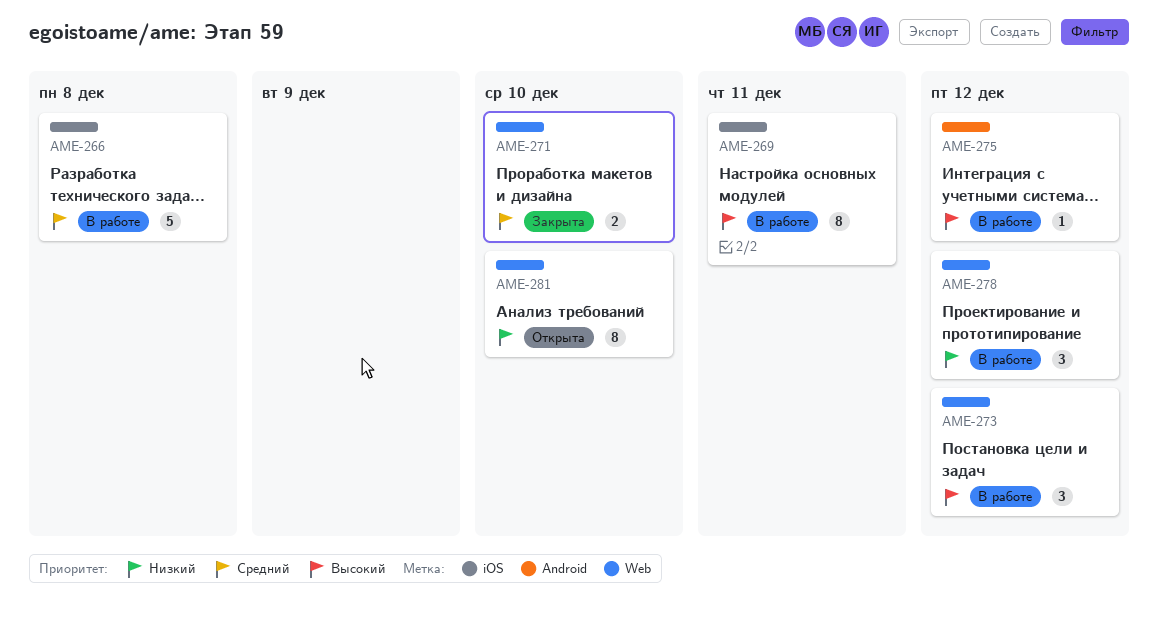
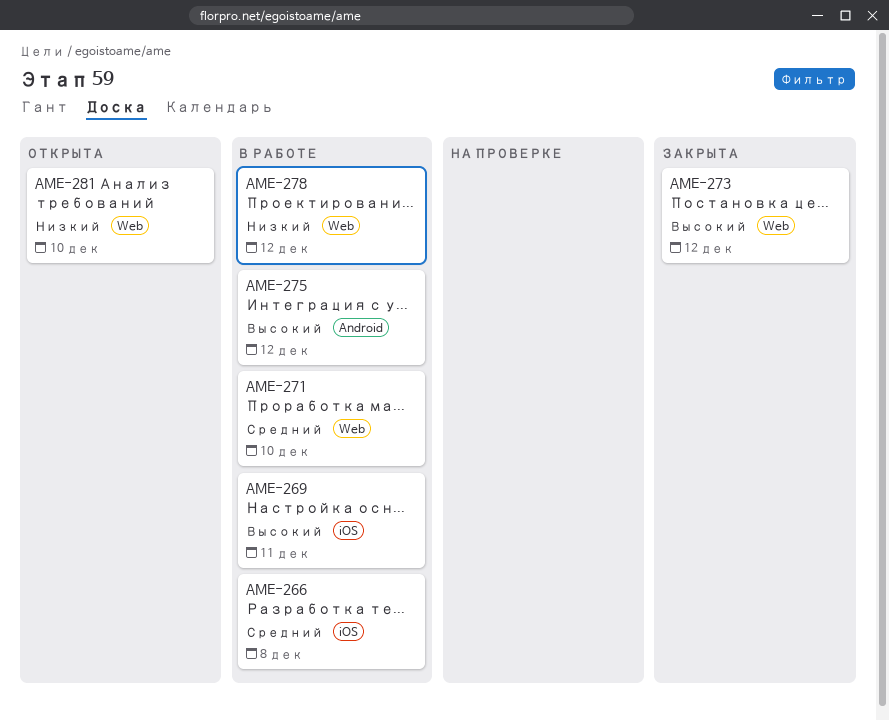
AME-271, status: Закрыта -> В работе
AME-273, status: В работе -> Закрыта

